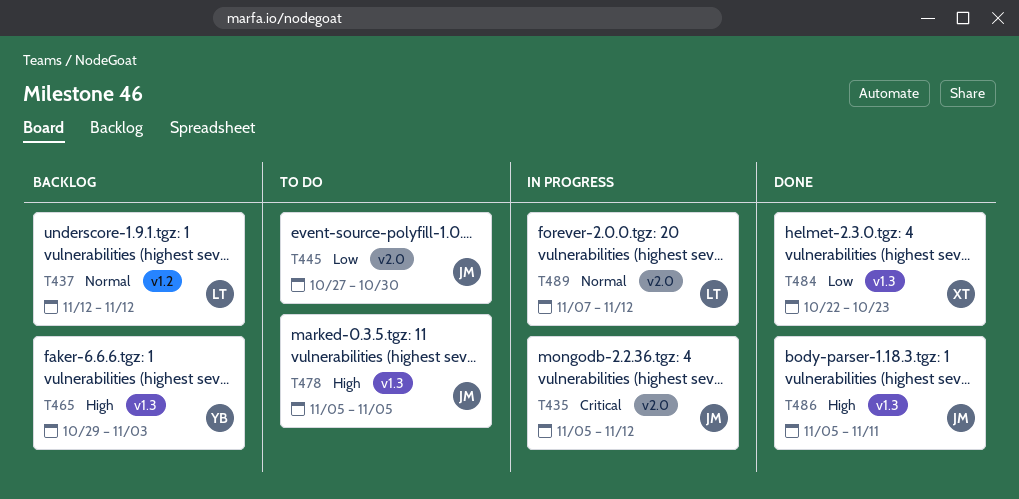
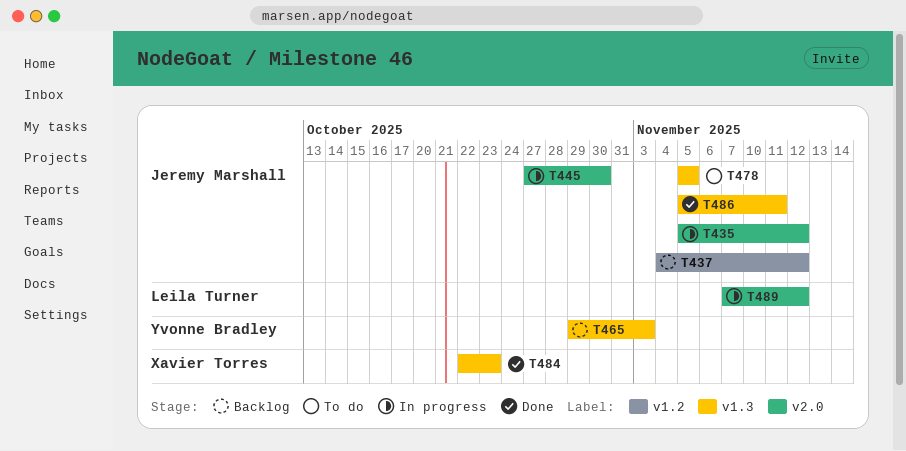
T437, owner: Leila Turner -> Jeremy Marshall
T437, start: Nov 12 -> Nov 4
T445, status: To do -> In progress

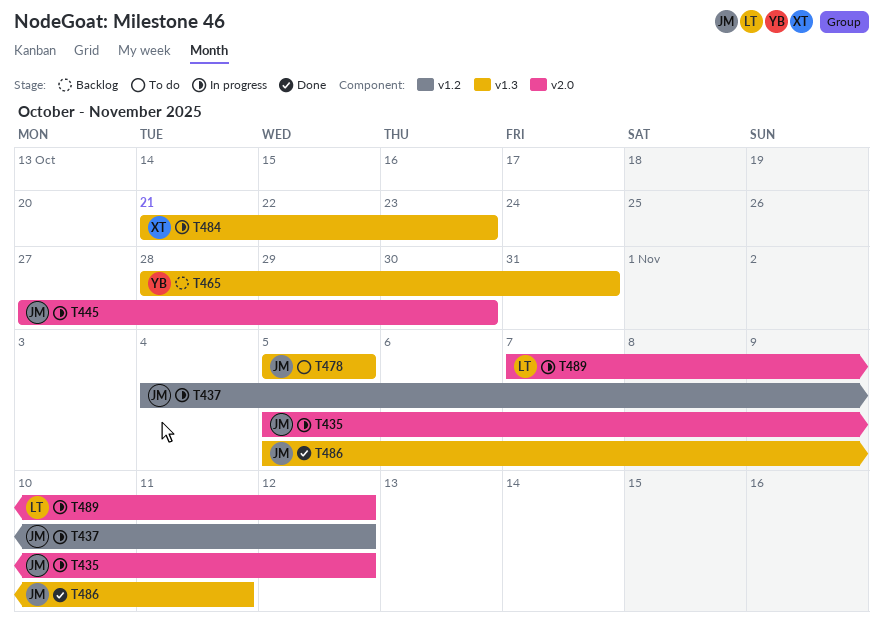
T437, status: Backlog -> In progress
T465, start: Oct 29 -> Oct 28
T465, due: Nov 3 -> Oct 31
T484, status: Done -> In progress
T484, start: Oct 22 -> Oct 21

